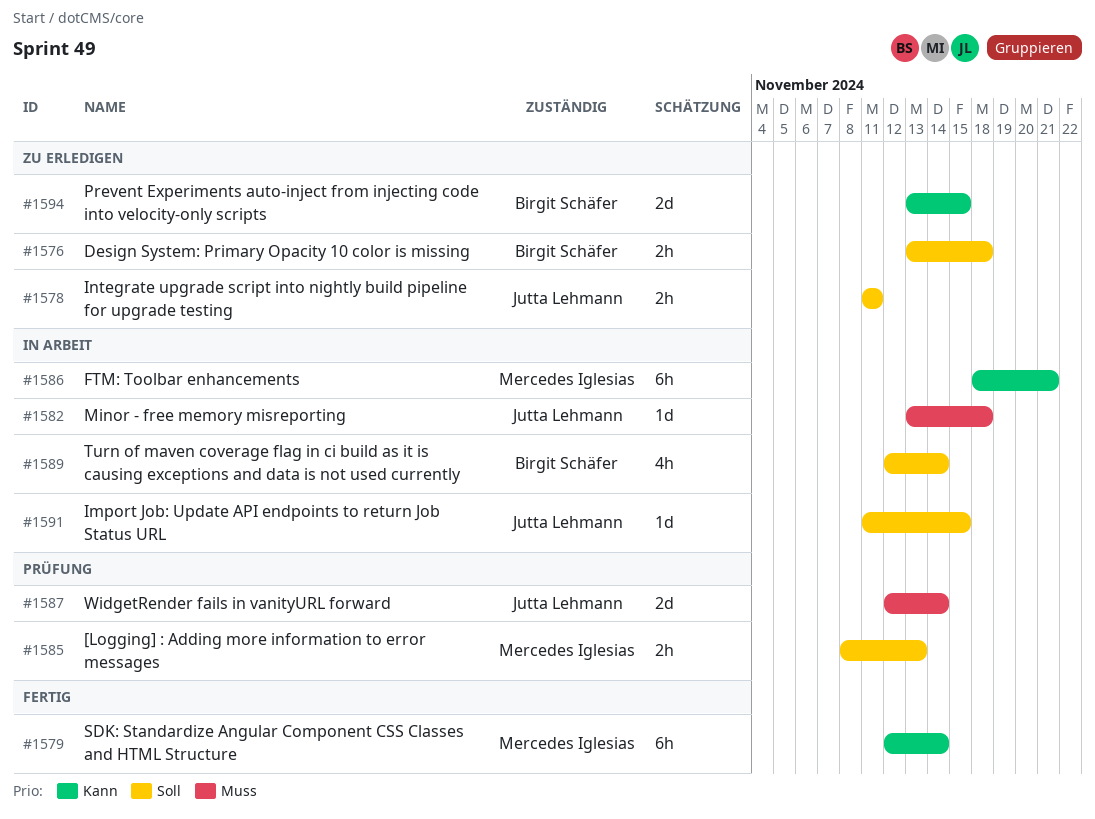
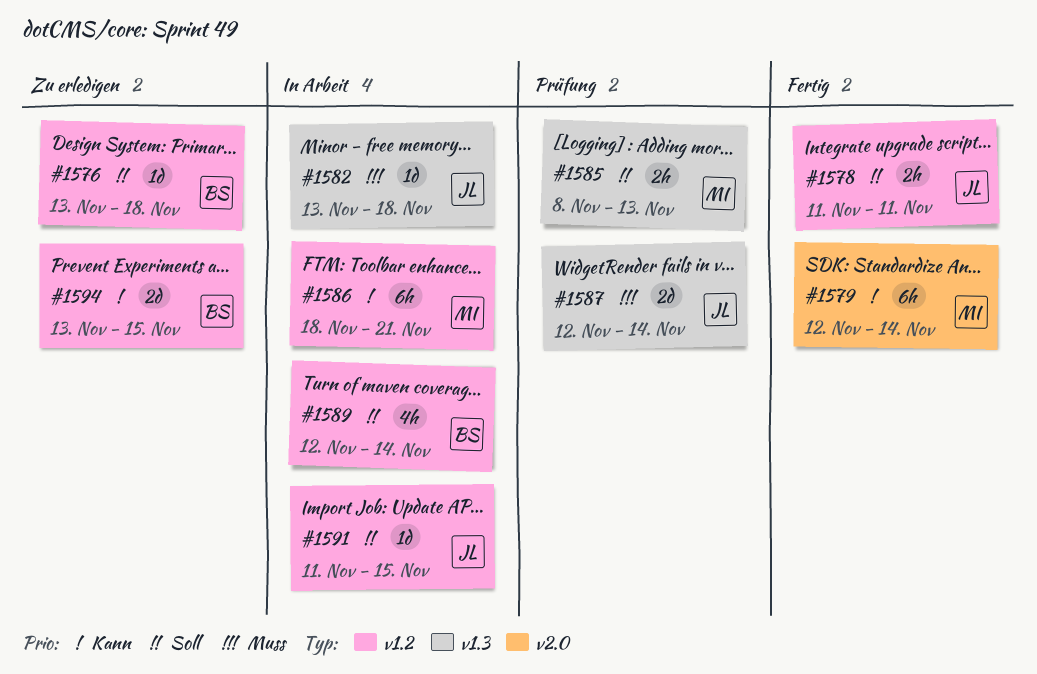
#1576, estimate: 2h -> 1d
#1578, status: Zu erledigen -> Fertig

